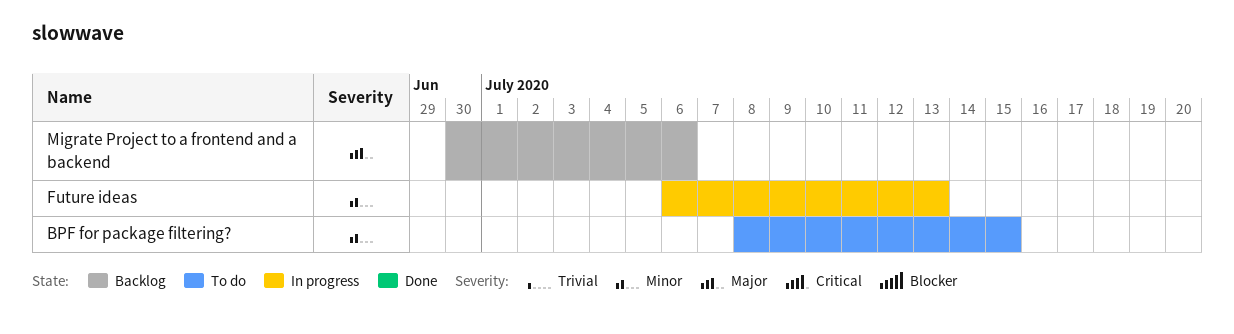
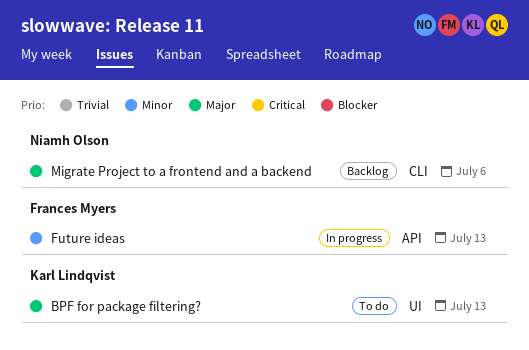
BPF for package filtering?, priority: Minor -> Major
BPF for package filtering?, due: Jul 15 -> Jul 13

